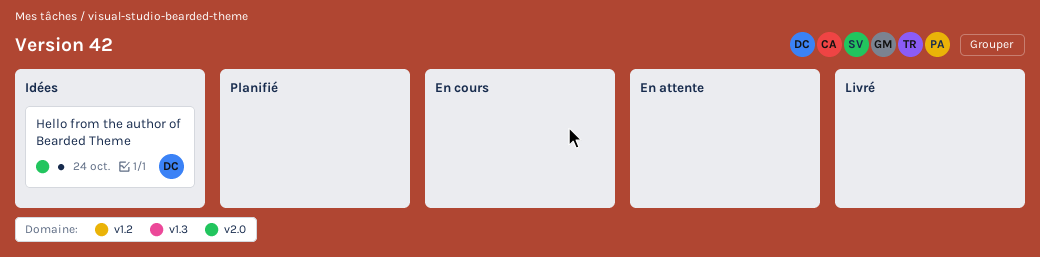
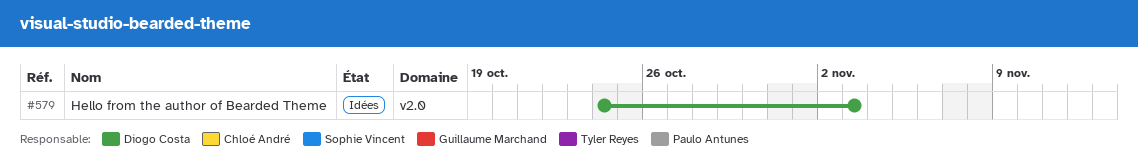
Hello from the author of Bearded Theme, due: Oct 24 -> Nov 3

